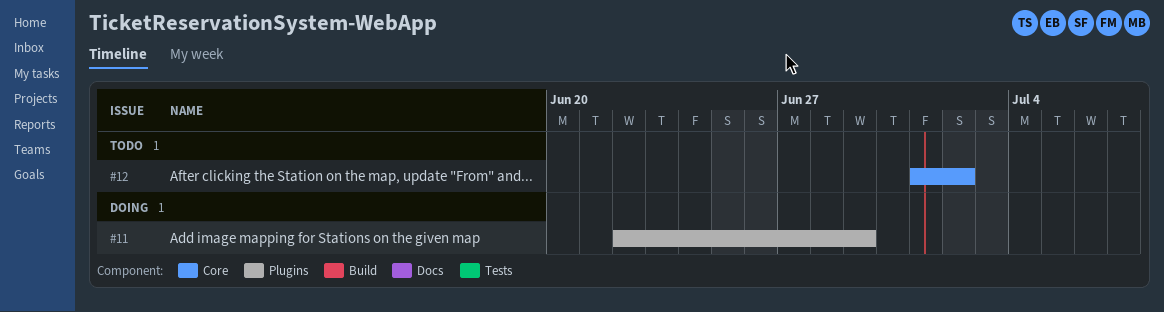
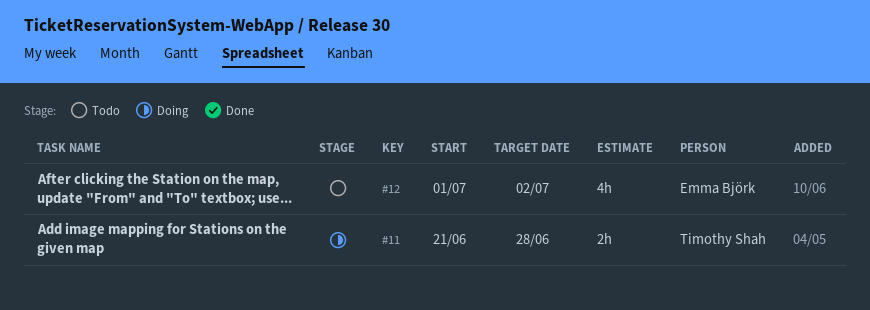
#11, start: Jun 22 -> Jun 21
#11, due: Jun 29 -> Jun 28

